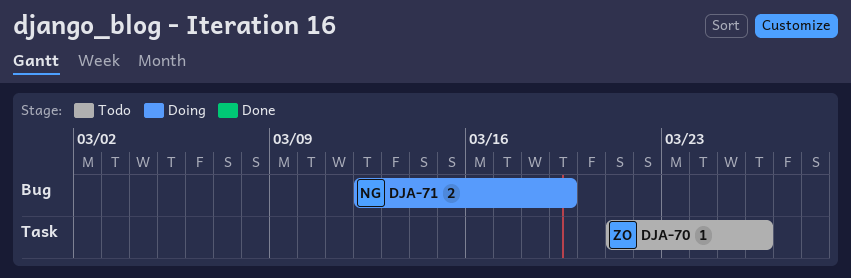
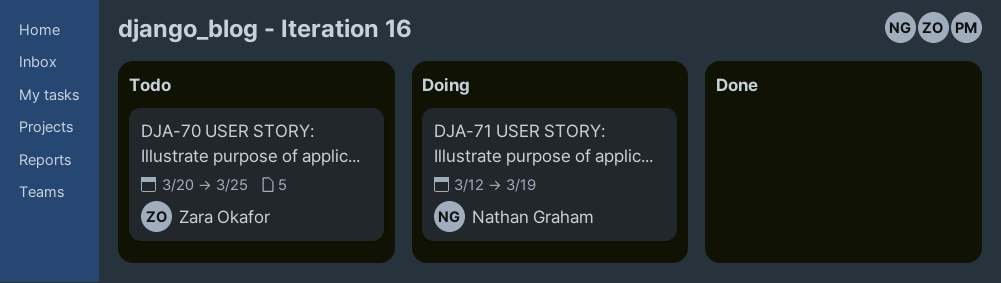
DJA-70, start: Mar 21 -> Mar 20
DJA-70, due: Mar 26 -> Mar 25

